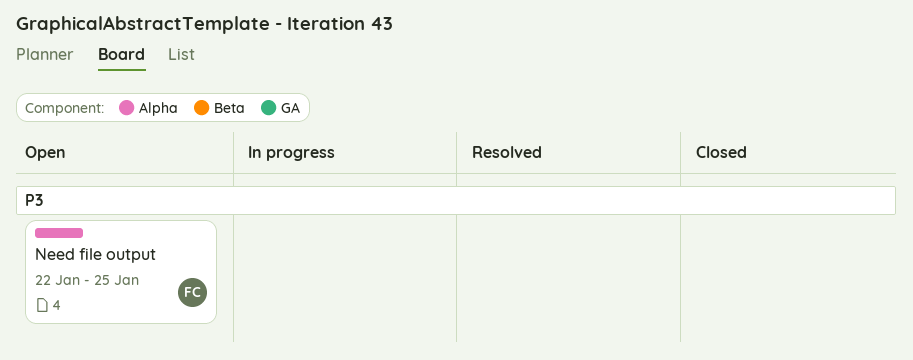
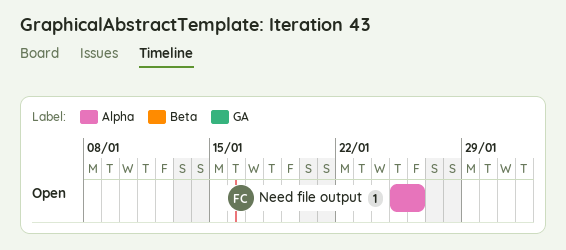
Need file output, start: Jan 22 -> Jan 25
Need file output, due: Jan 25 -> Jan 26

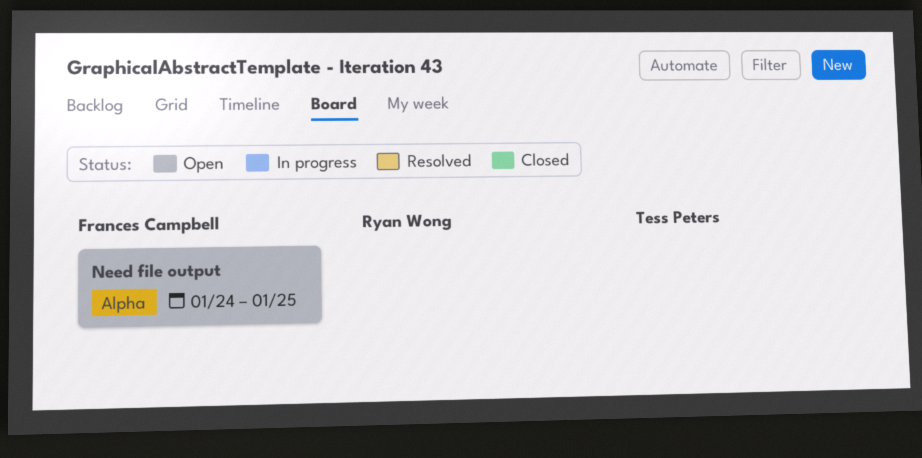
Need file output, start: Jan 25 -> Jan 24
Need file output, due: Jan 26 -> Jan 25

